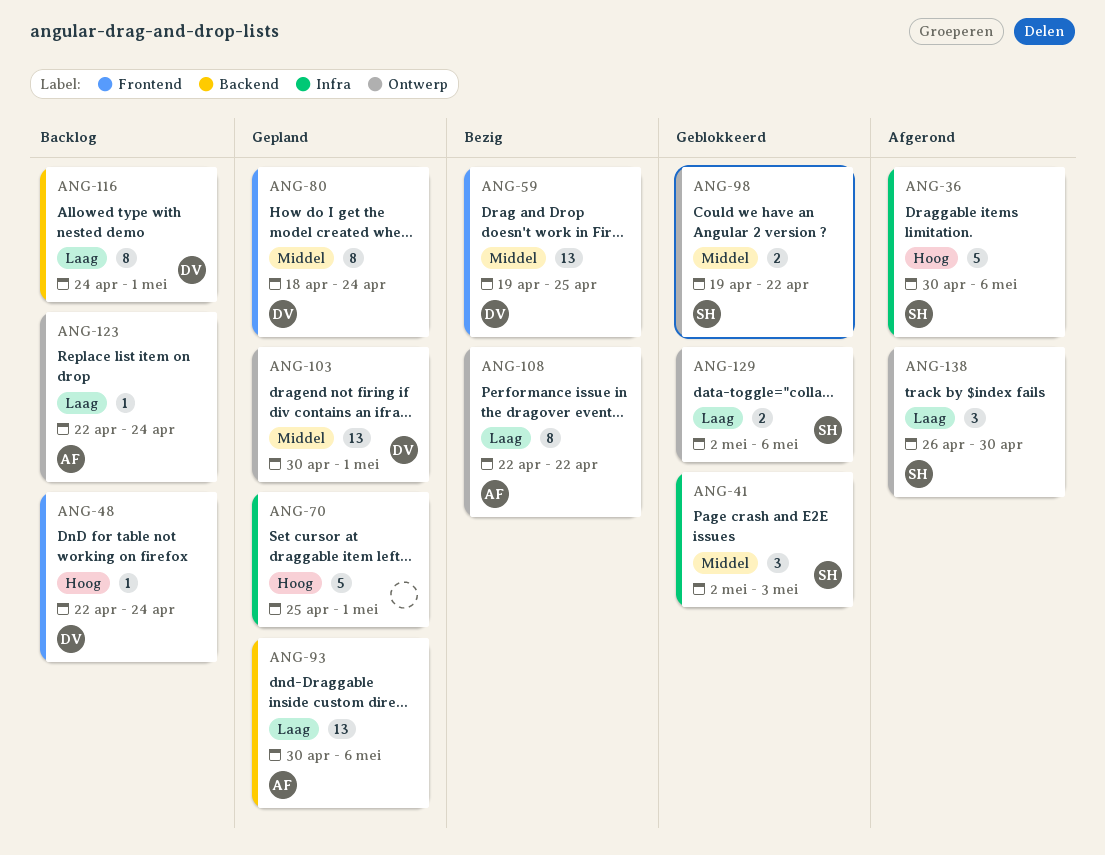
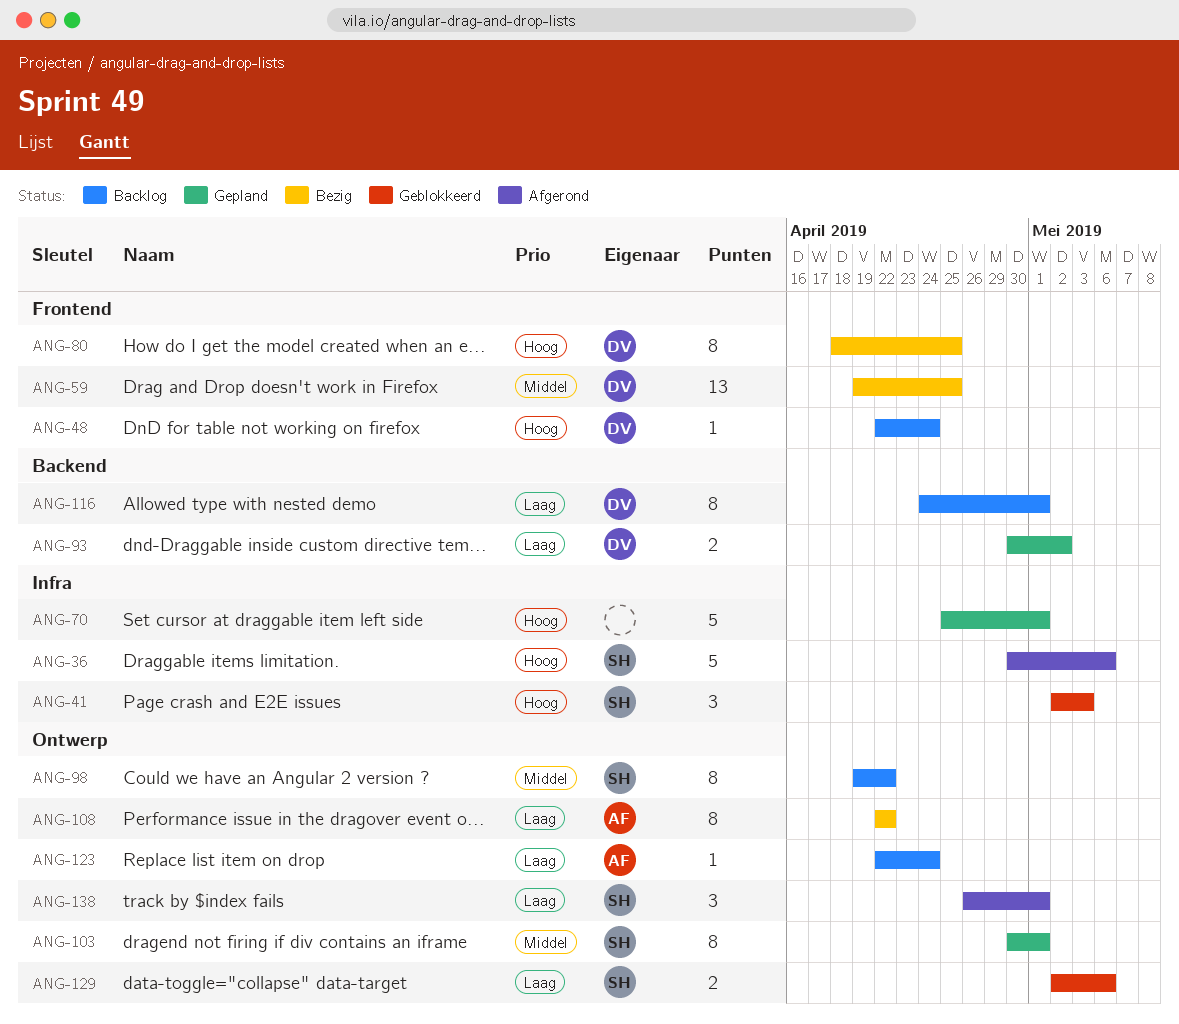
ANG-41, priority: Middel -> Hoog
ANG-80, status: Gepland -> Bezig
ANG-80, priority: Middel -> Hoog
ANG-80, due: Apr 24 -> Apr 25
ANG-93, owner: AF -> DV
ANG-93, estimate: 13 -> 2
ANG-93, due: May 6 -> May 2
ANG-98, status: Geblokkeerd -> Backlog
ANG-98, estimate: 2 -> 8
ANG-103, owner: DV -> SH
ANG-103, estimate: 13 -> 8
ANG-138, due: Apr 30 -> May 1

